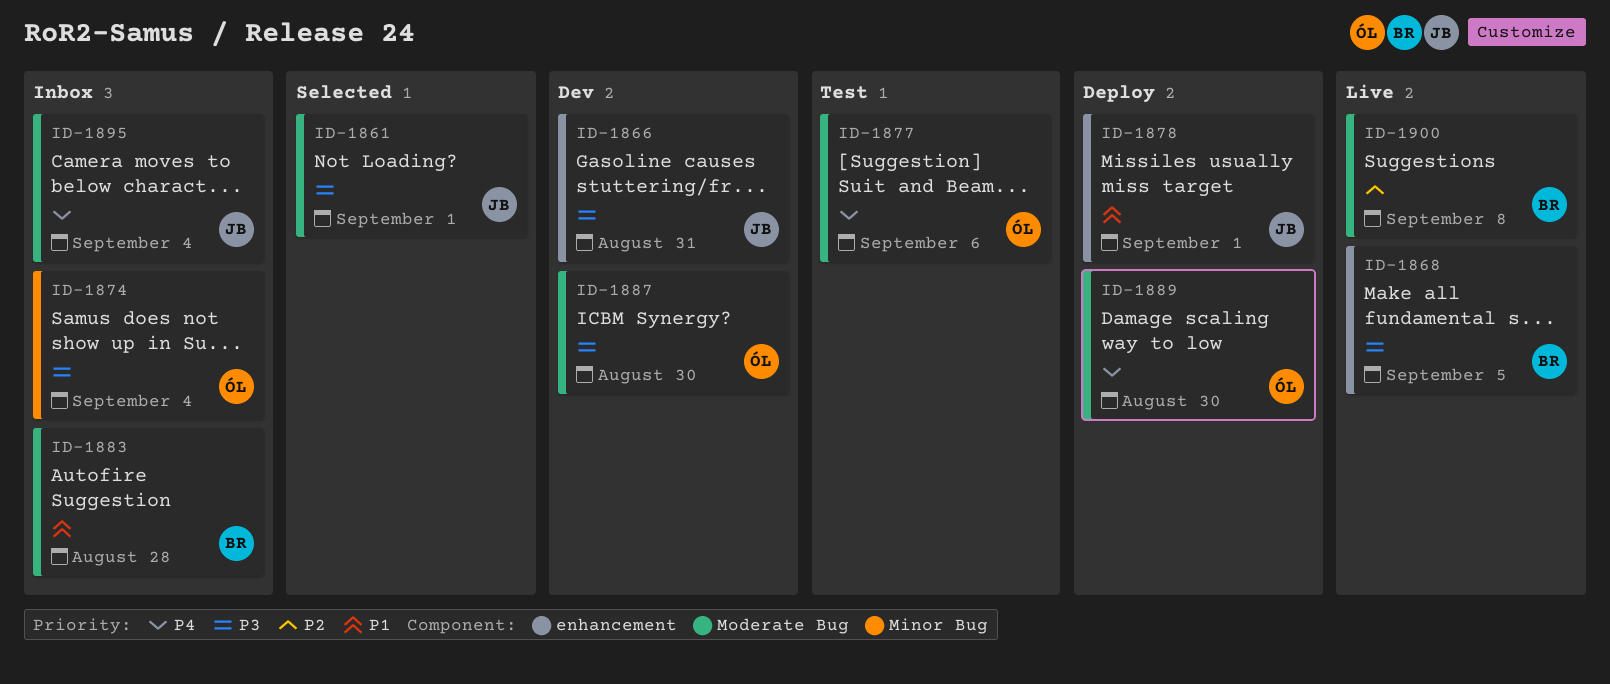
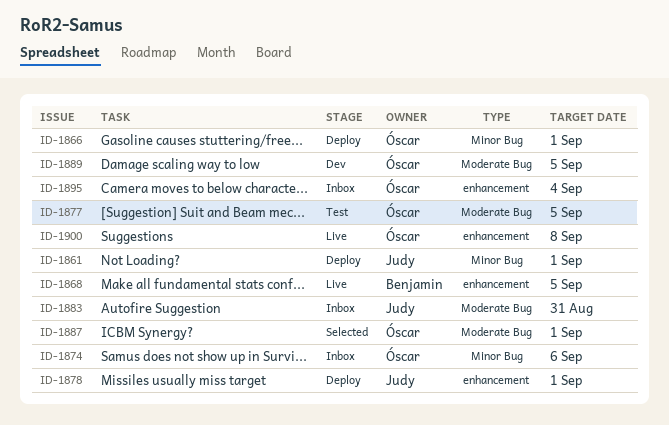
ID-1861, status: Selected -> Deploy
ID-1861, label: Moderate Bug -> Minor Bug
ID-1866, status: Dev -> Deploy
ID-1866, owner: Judy -> Óscar
ID-1866, label: enhancement -> Minor Bug
ID-1866, due: Aug 31 -> Sep 1
ID-1874, due: Sep 4 -> Sep 6
ID-1877, due: Sep 6 -> Sep 5
ID-1883, owner: Benjamin -> Judy
ID-1883, due: Aug 28 -> Aug 31
ID-1887, status: Dev -> Selected
ID-1887, due: Aug 30 -> Sep 1
ID-1889, status: Deploy -> Dev
ID-1889, due: Aug 30 -> Sep 5
ID-1895, owner: Judy -> Óscar
ID-1895, label: Moderate Bug -> enhancement
ID-1900, owner: Benjamin -> Óscar
ID-1900, label: Moderate Bug -> enhancement

